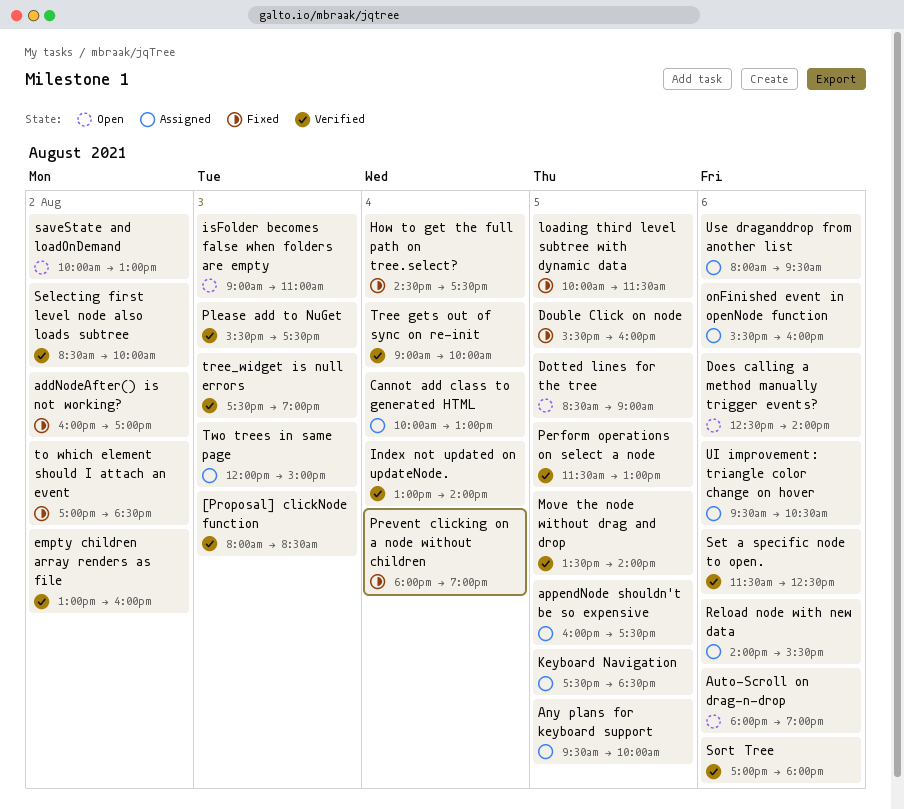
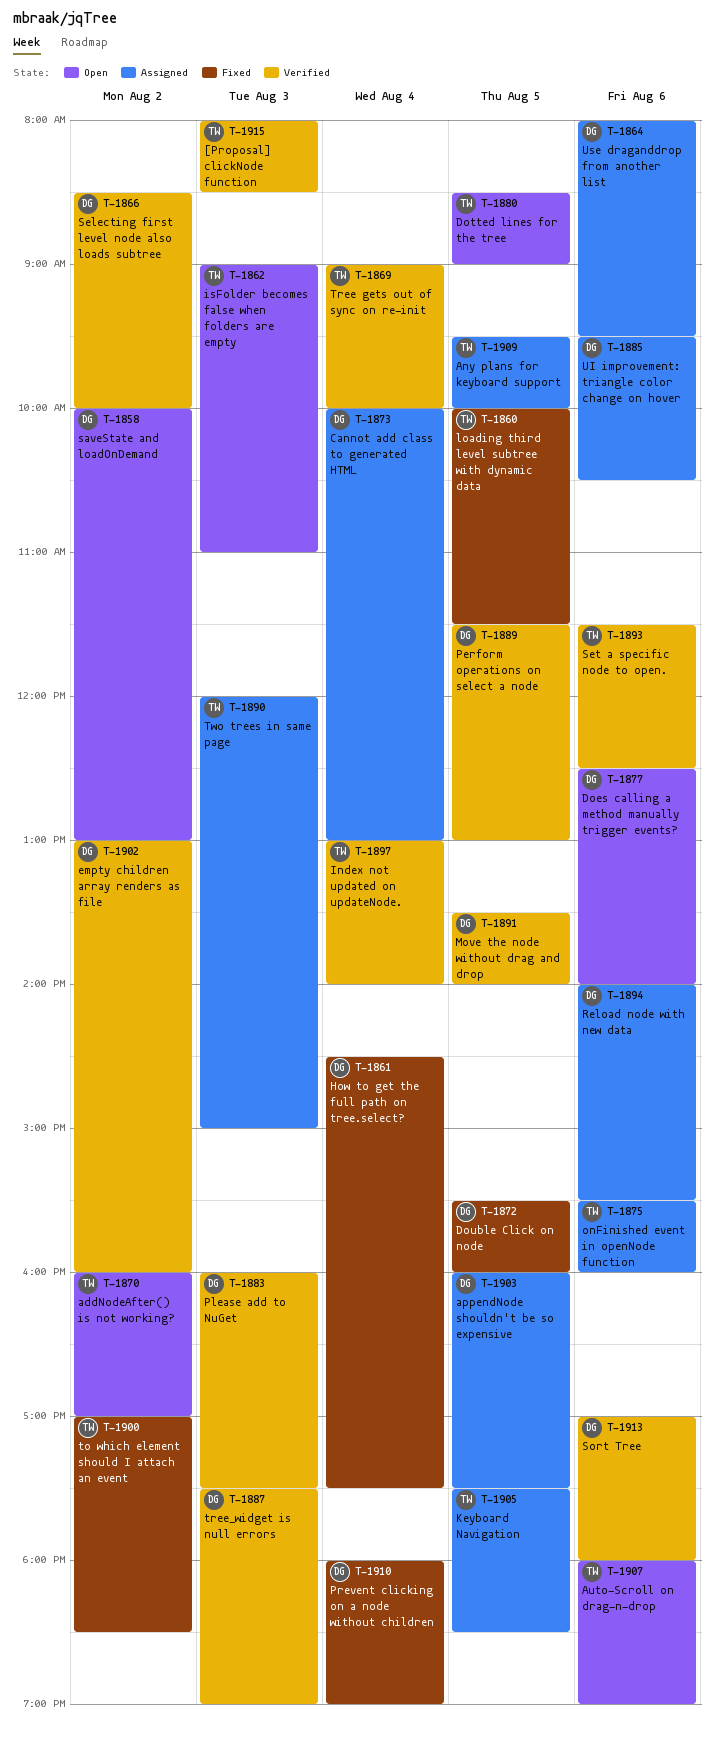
addNodeAfter() is not working?, status: Fixed -> Open
Please add to NuGet, begins: 15:30 -> 16:00

